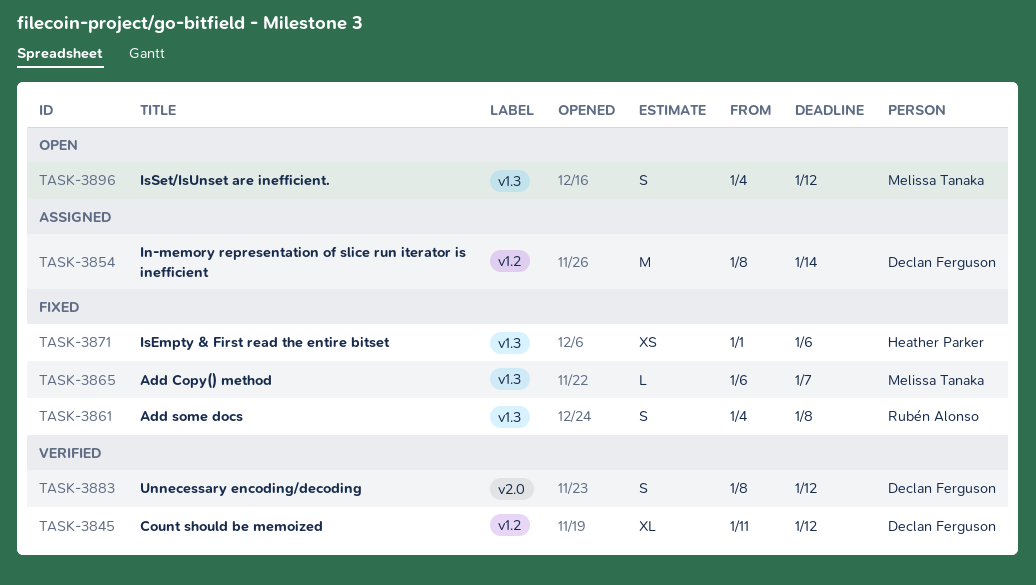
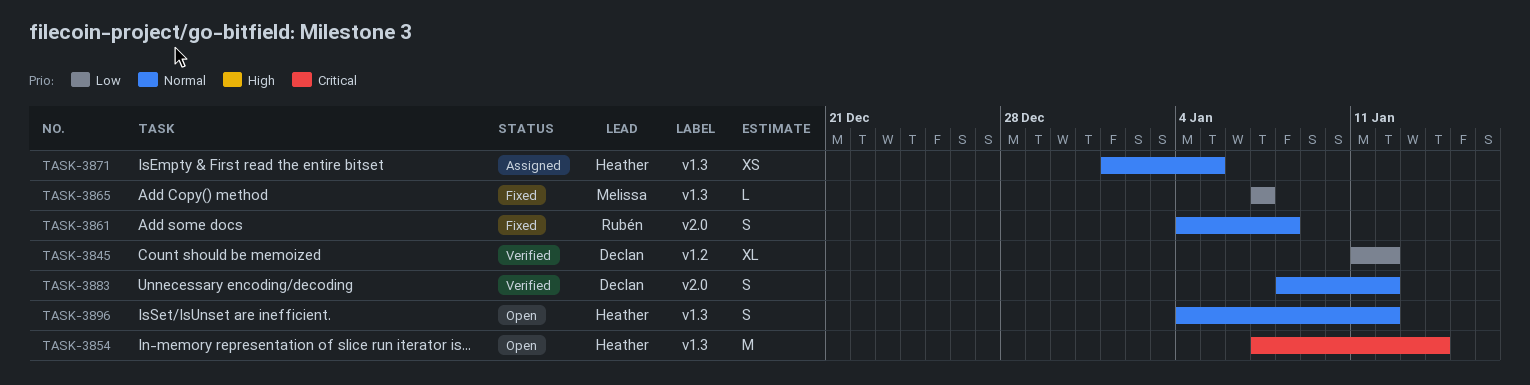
TASK-3854, status: Assigned -> Open
TASK-3854, owner: Declan Ferguson -> Heather Parker
TASK-3854, label: v1.2 -> v1.3
TASK-3854, start: Jan 8 -> Jan 7
TASK-3861, label: v1.3 -> v2.0
TASK-3865, start: Jan 6 -> Jan 7
TASK-3871, status: Fixed -> Assigned
TASK-3871, due: Jan 6 -> Jan 5
TASK-3896, owner: Melissa Tanaka -> Heather Parker

